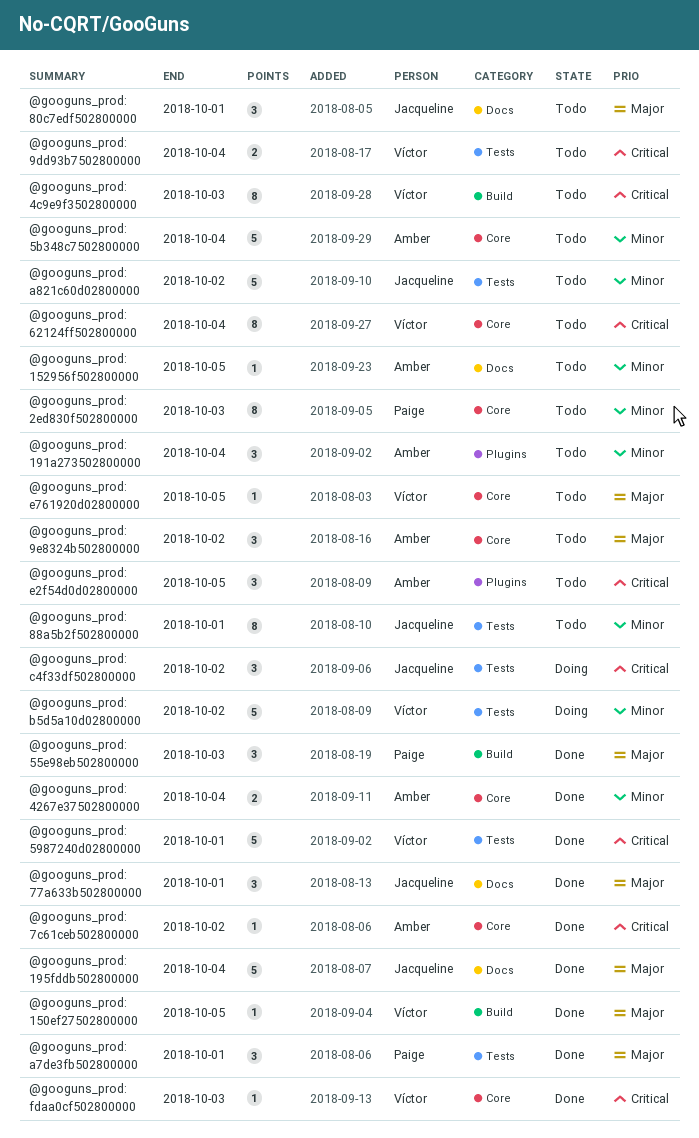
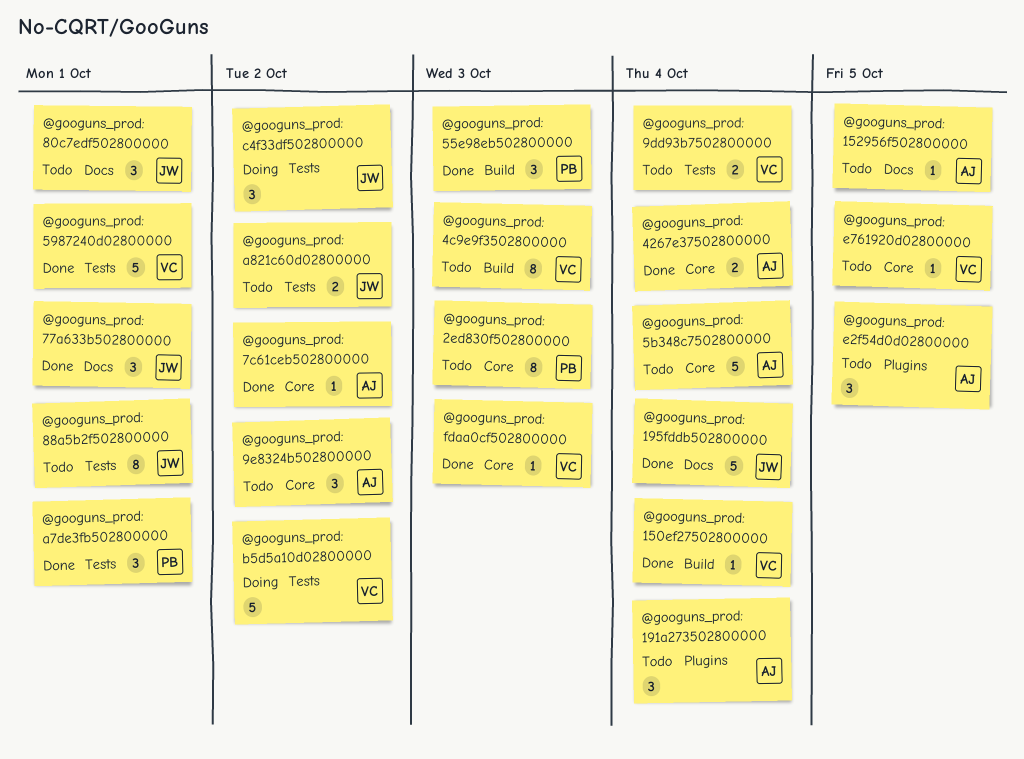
@googuns_prod: 150ef27502800000, due: Oct 5 -> Oct 4
@googuns_prod: 62124ff502800000: present -> none
@googuns_prod: a821c60d02800000, estimate: 5 -> 2

